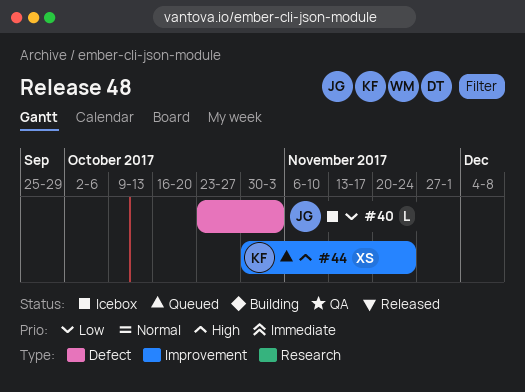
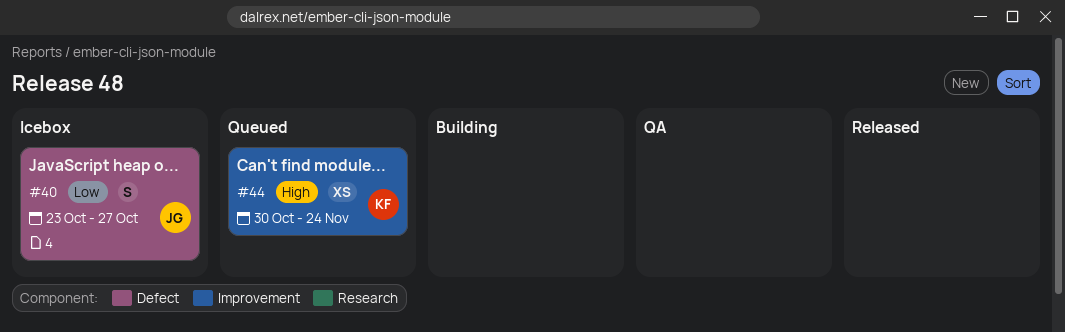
#40, estimate: L -> S
#40, due: Nov 3 -> Oct 27

